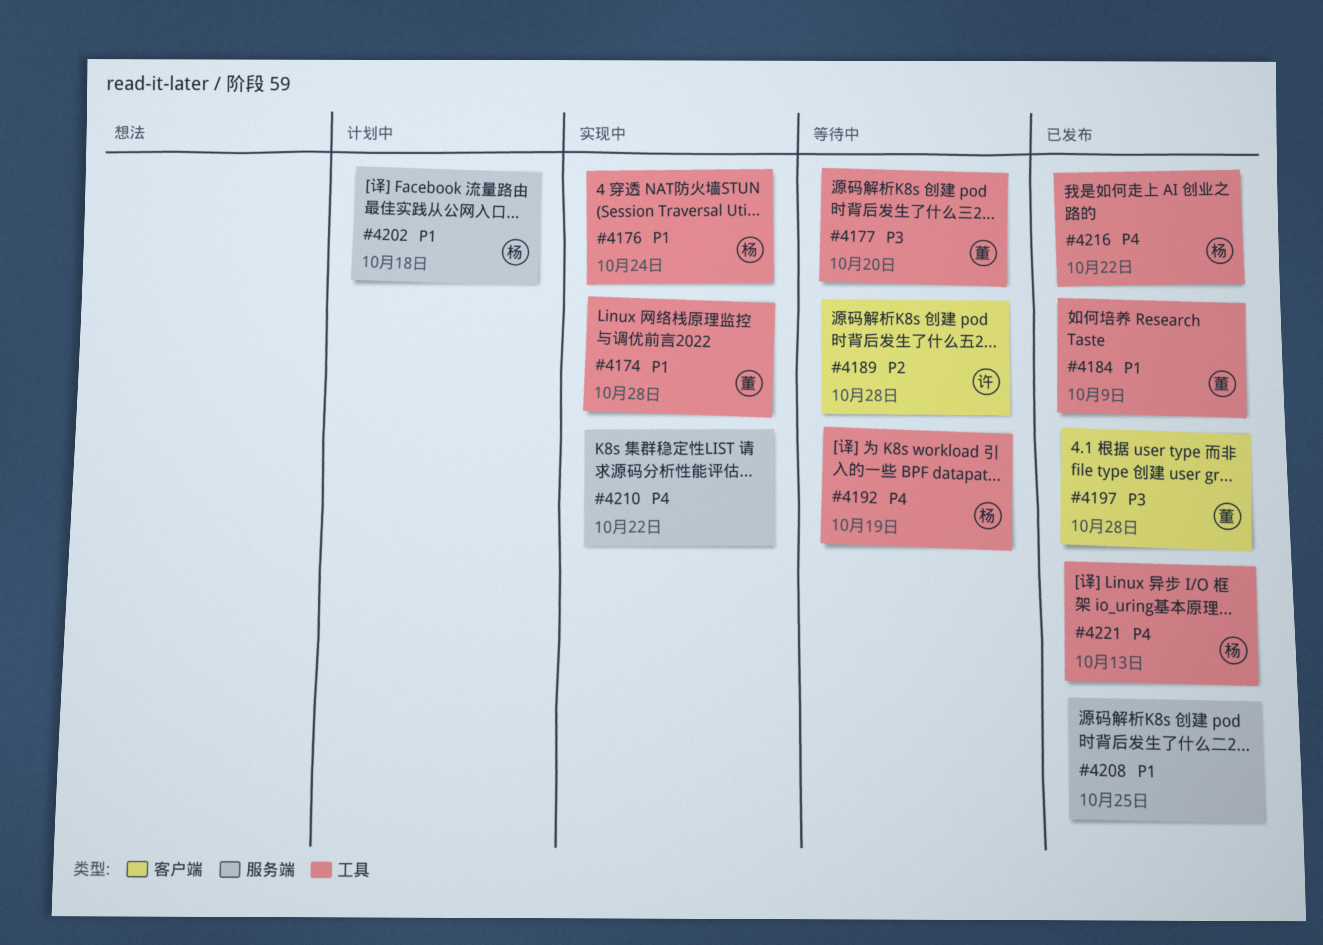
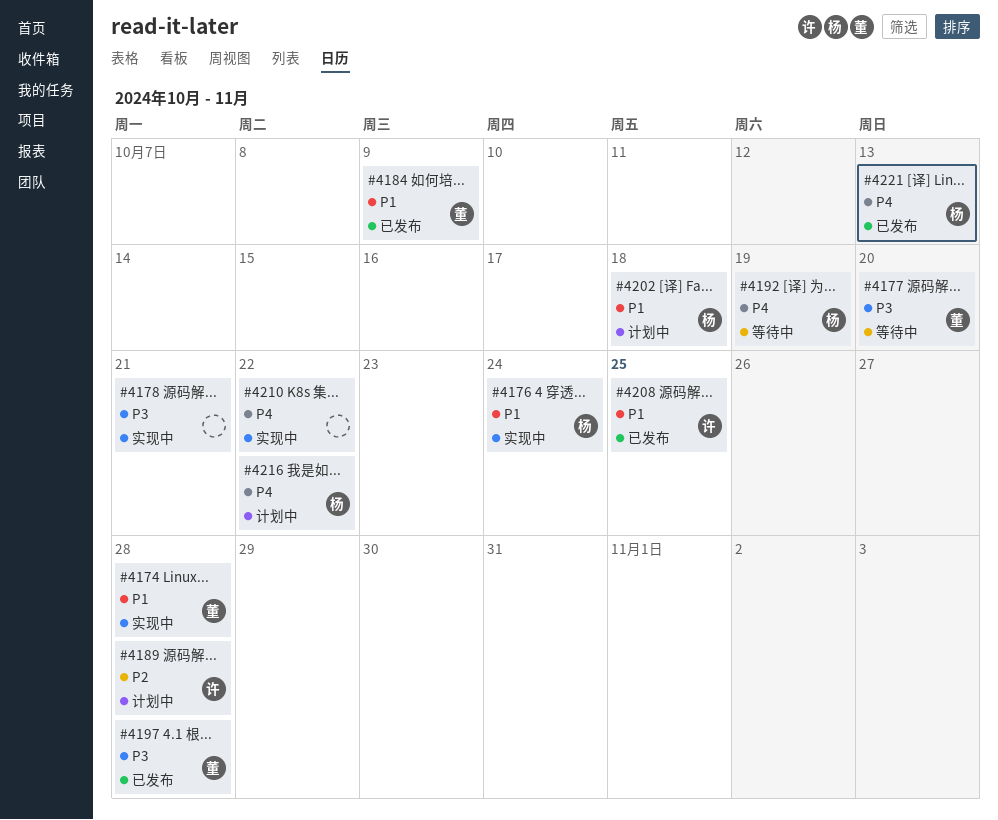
#4178: none -> present
#4189, status: 等待中 -> 计划中
#4208, owner: none -> 许
#4216, status: 已发布 -> 计划中

